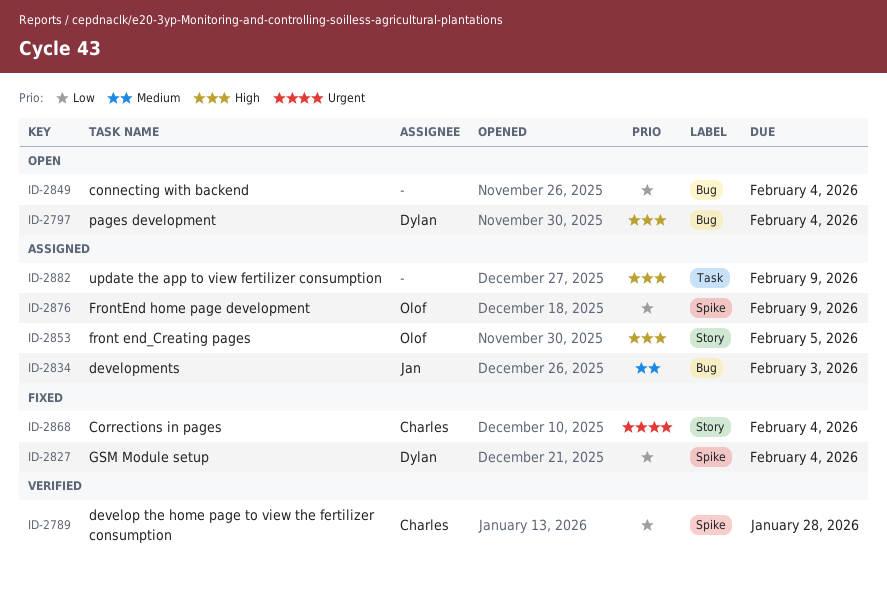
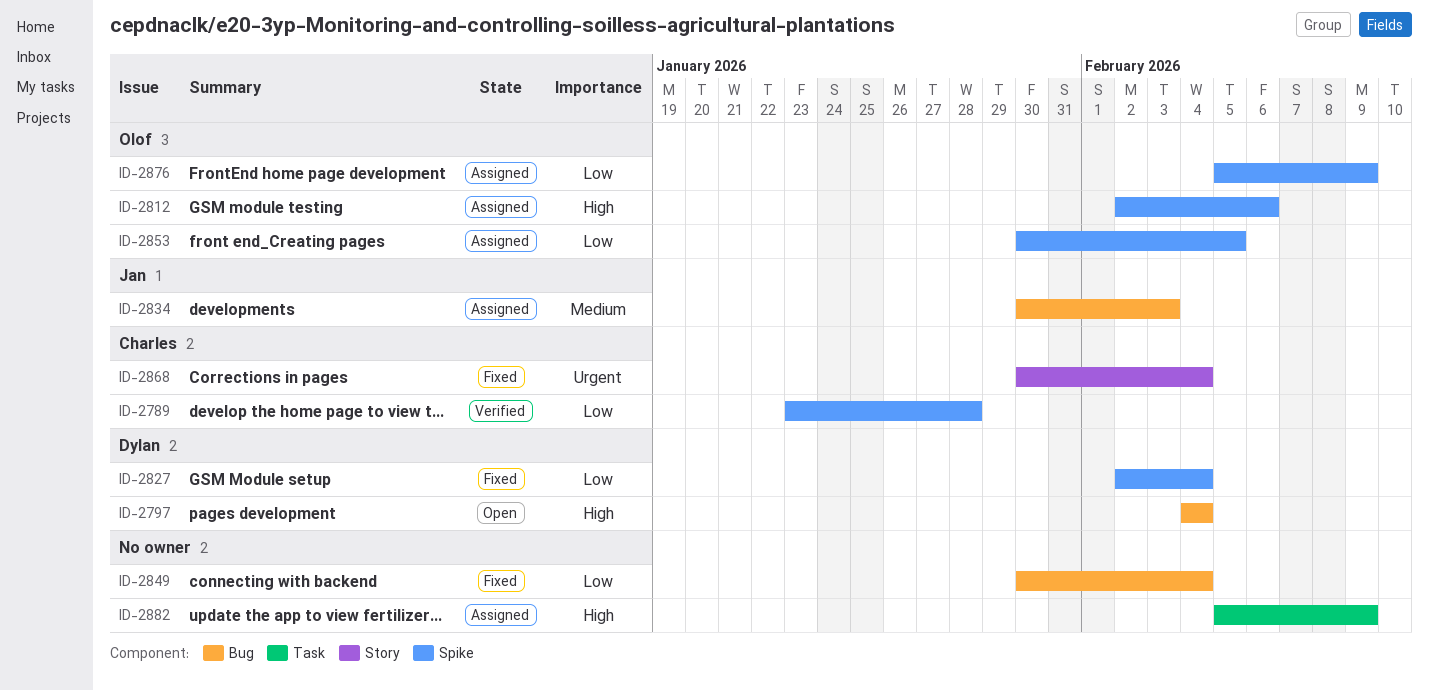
ID-2812: none -> present
ID-2849, status: Open -> Fixed
ID-2853, priority: High -> Low
ID-2853, label: Story -> Spike

